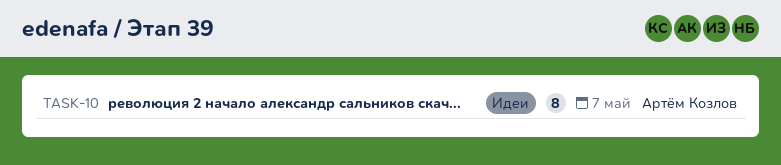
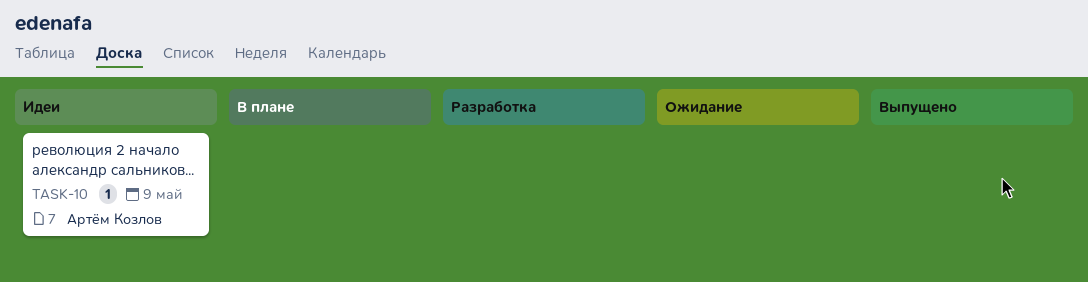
TASK-10, estimate: 8 -> 1
TASK-10, due: May 7 -> May 9

